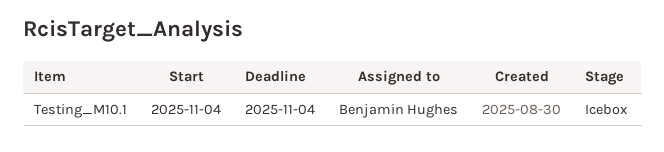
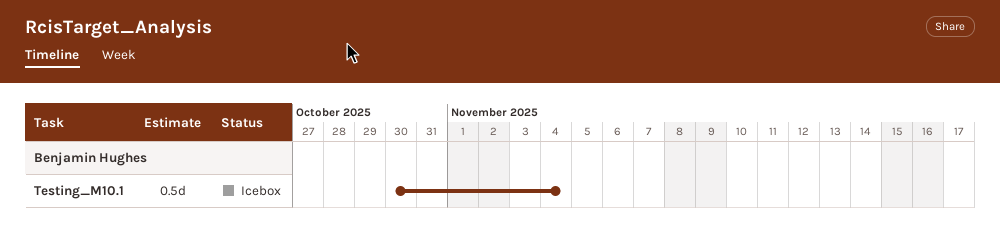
Testing_M10.1, start: Nov 4 -> Oct 30

